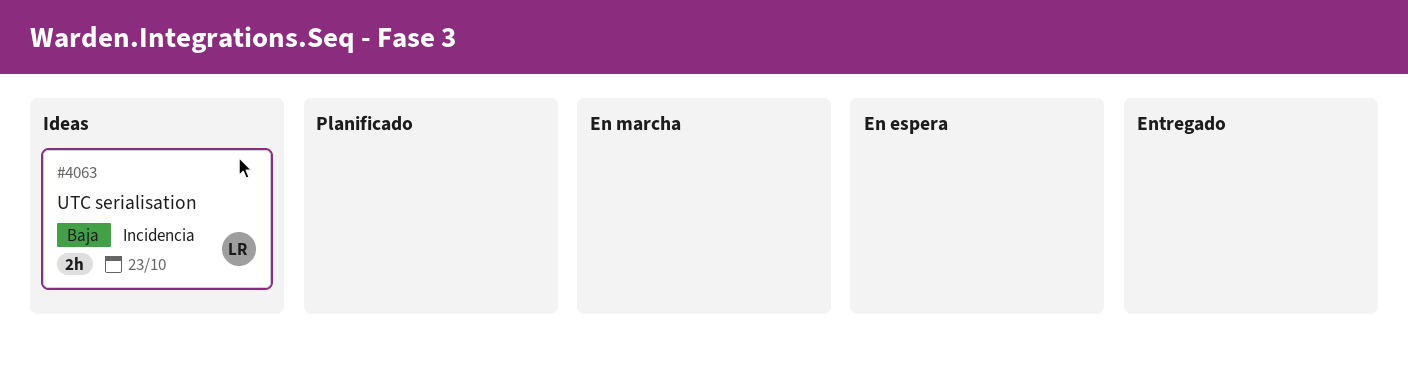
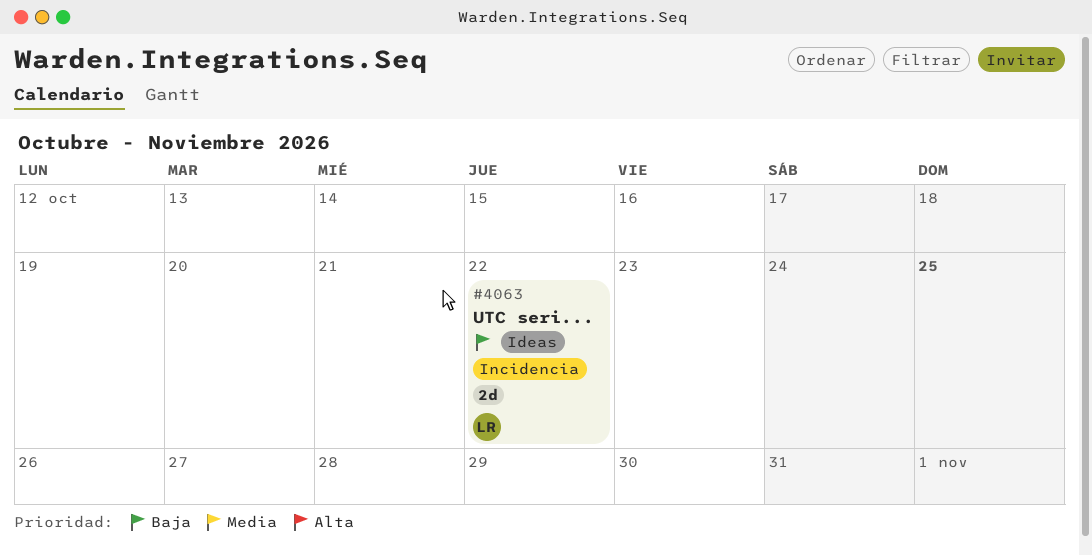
#4063, estimate: 2h -> 2d
#4063, due: Oct 23 -> Oct 22

